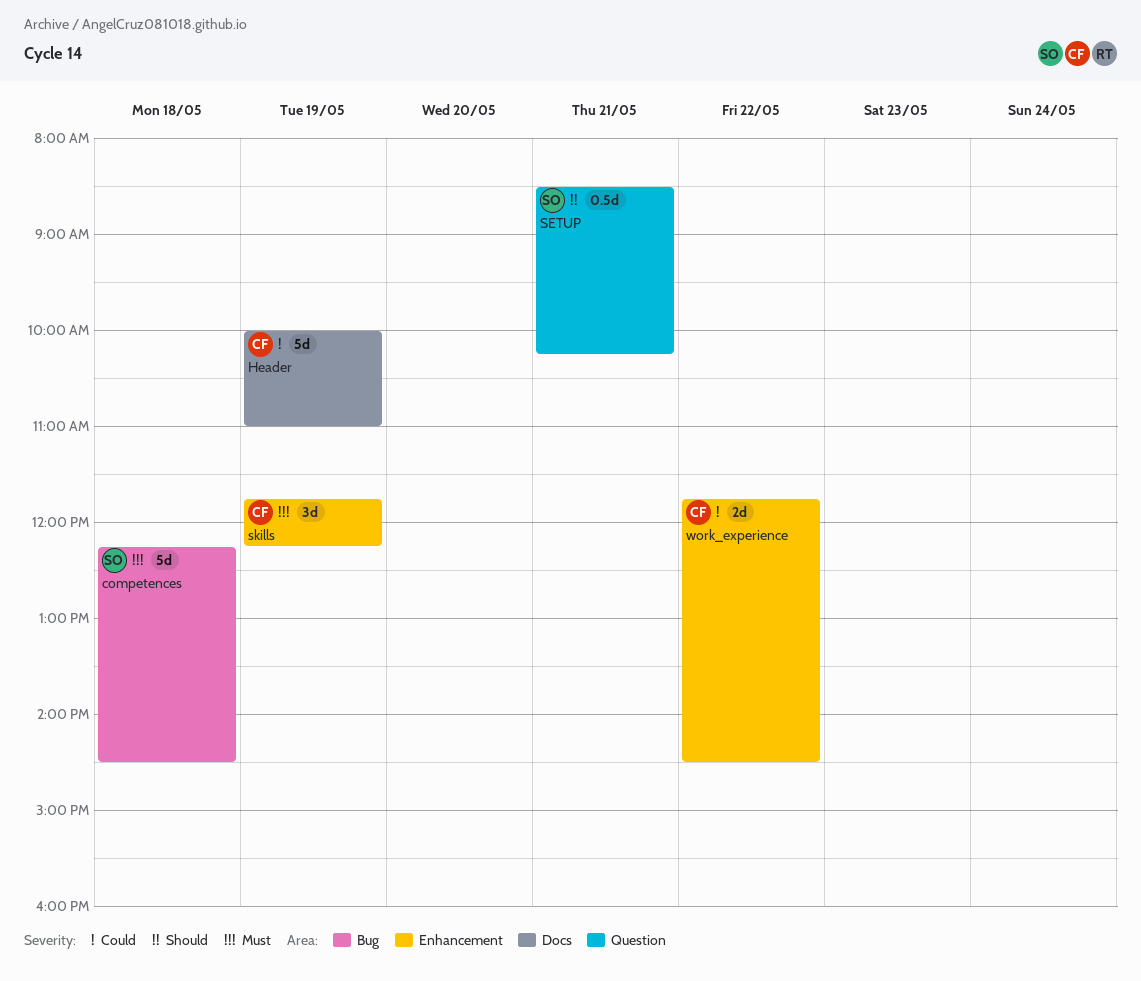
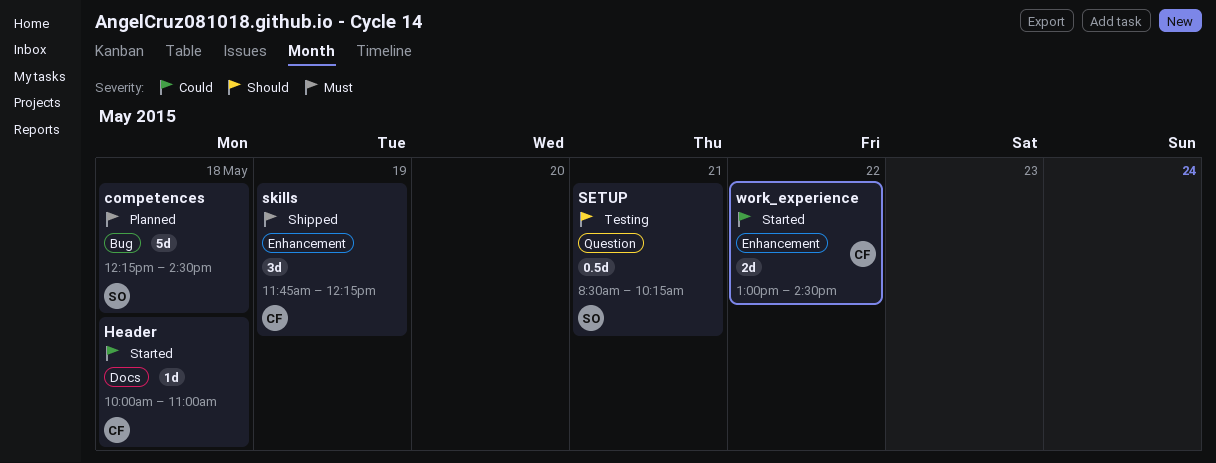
Header, estimate: 5d -> 1d
Header, day: May 19 -> May 18
work_experience, begins: 11:45 -> 13:00

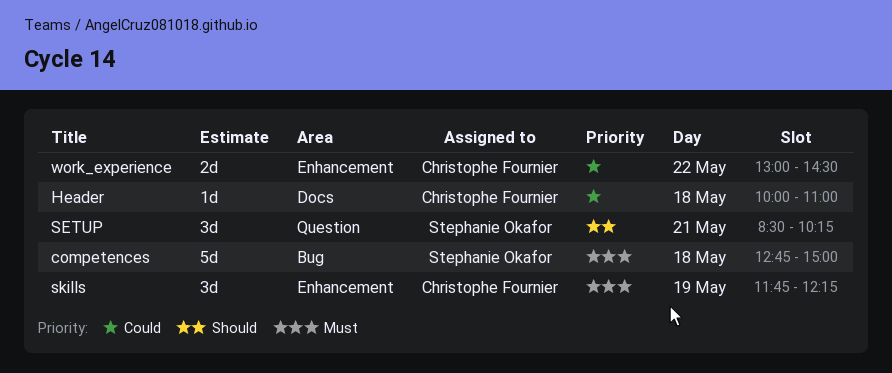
competences, begins: 12:15 -> 12:45
competences, ends: 14:30 -> 15:00
SETUP, estimate: 0.5d -> 3d

